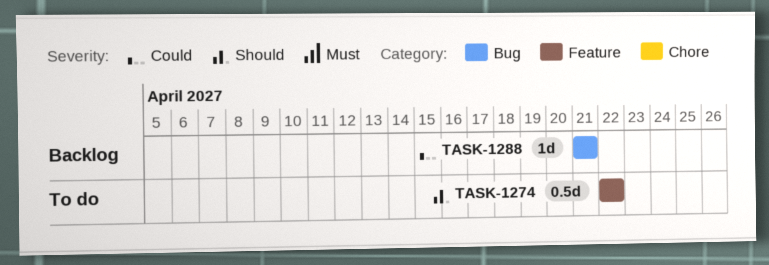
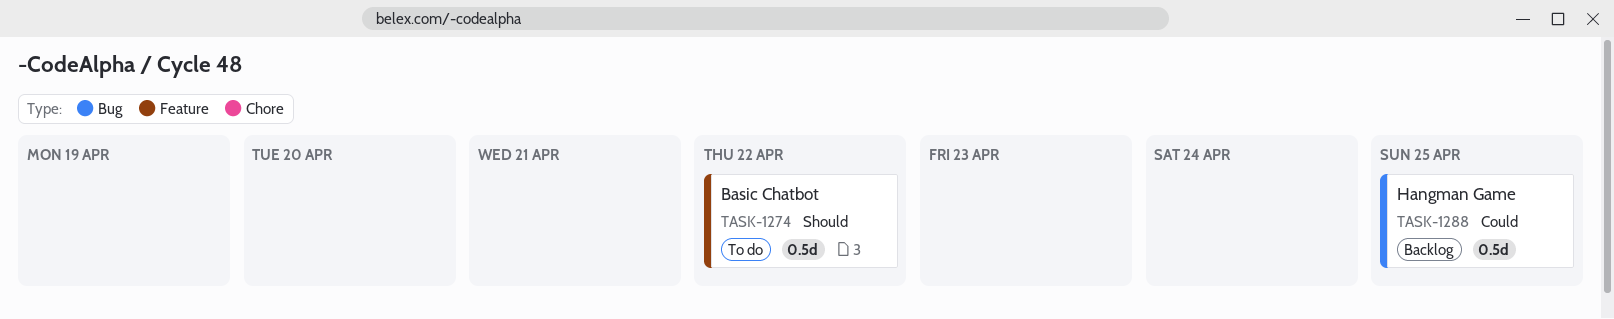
TASK-1288, estimate: 1d -> 0.5d
TASK-1288, due: Apr 21 -> Apr 25

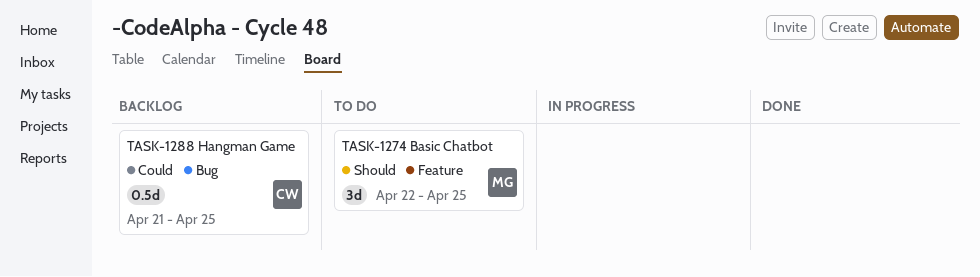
TASK-1274, estimate: 0.5d -> 3d
TASK-1274, due: Apr 22 -> Apr 25

